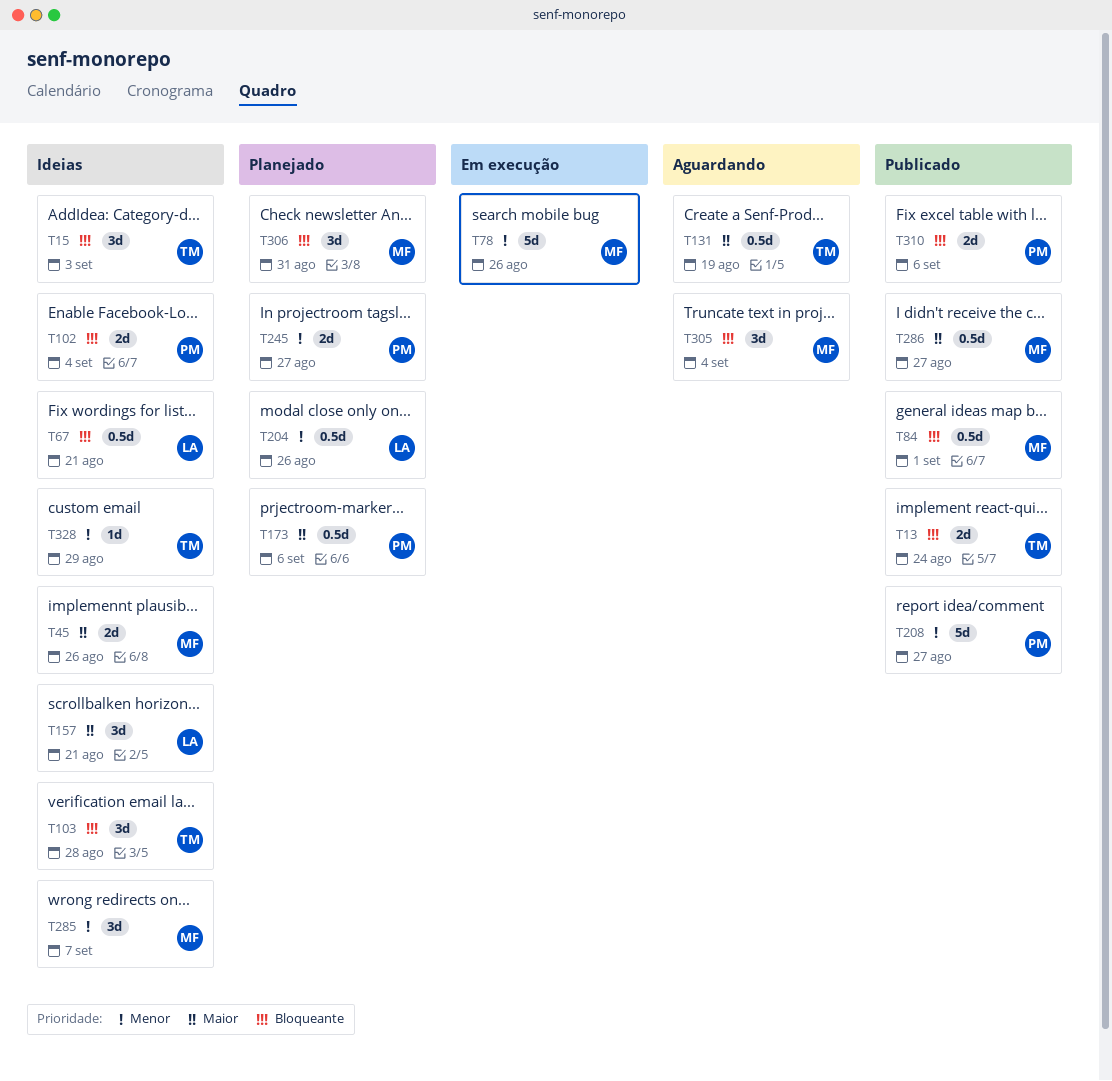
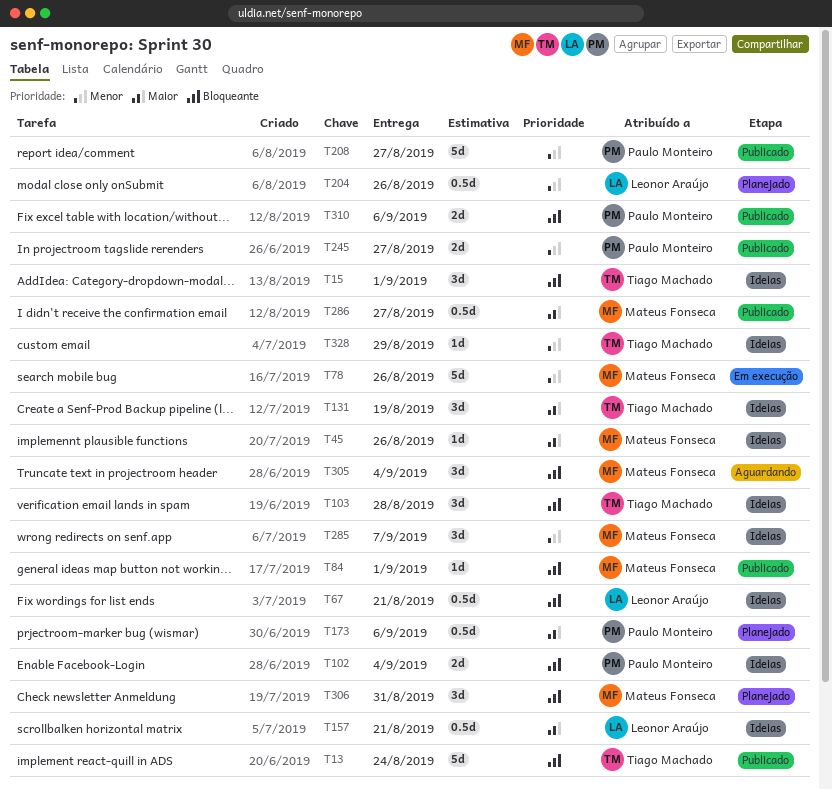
T13, estimate: 2d -> 5d
T15, due: Sep 3 -> Sep 1
T45, estimate: 2d -> 1d
T84, estimate: 0.5d -> 1d
T131, status: Aguardando -> Ideias
T131, estimate: 0.5d -> 3d
T157, estimate: 3d -> 0.5d
T245, status: Planejado -> Publicado

